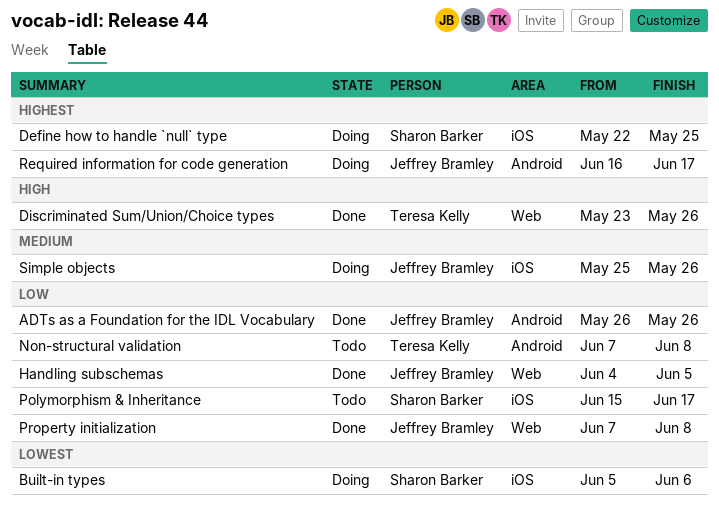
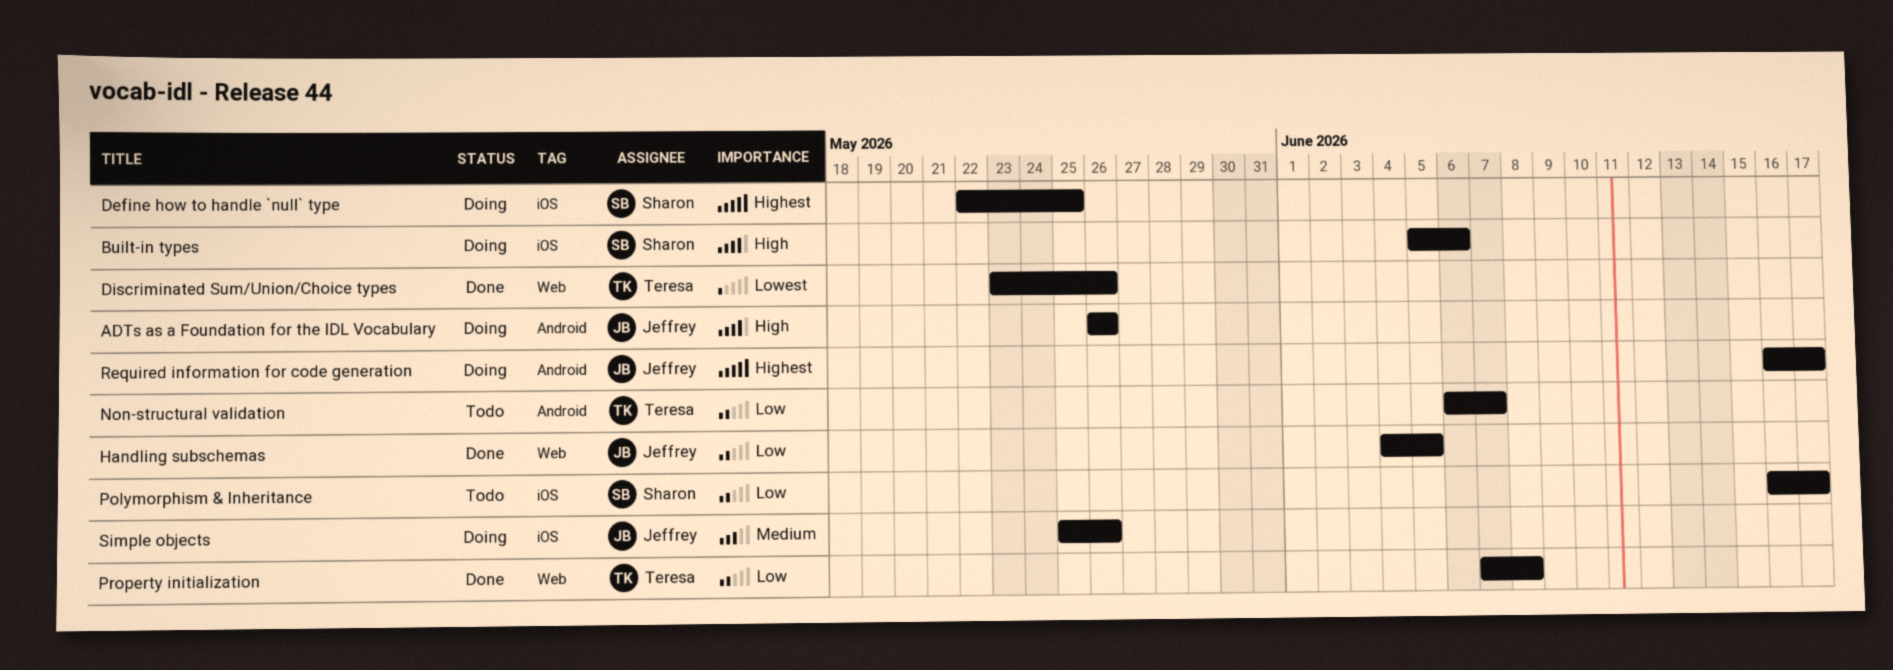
ADTs as a Foundation for the IDL Vocabulary, status: Done -> Doing
ADTs as a Foundation for the IDL Vocabulary, priority: Low -> High
Built-in types, priority: Lowest -> High
Discriminated Sum/Union/Choice types, priority: High -> Lowest
Non-structural validation, start: Jun 7 -> Jun 6
Non-structural validation, due: Jun 8 -> Jun 7
Polymorphism & Inheritance, start: Jun 15 -> Jun 16
Property initialization, owner: Jeffrey Bramley -> Teresa Kelly

